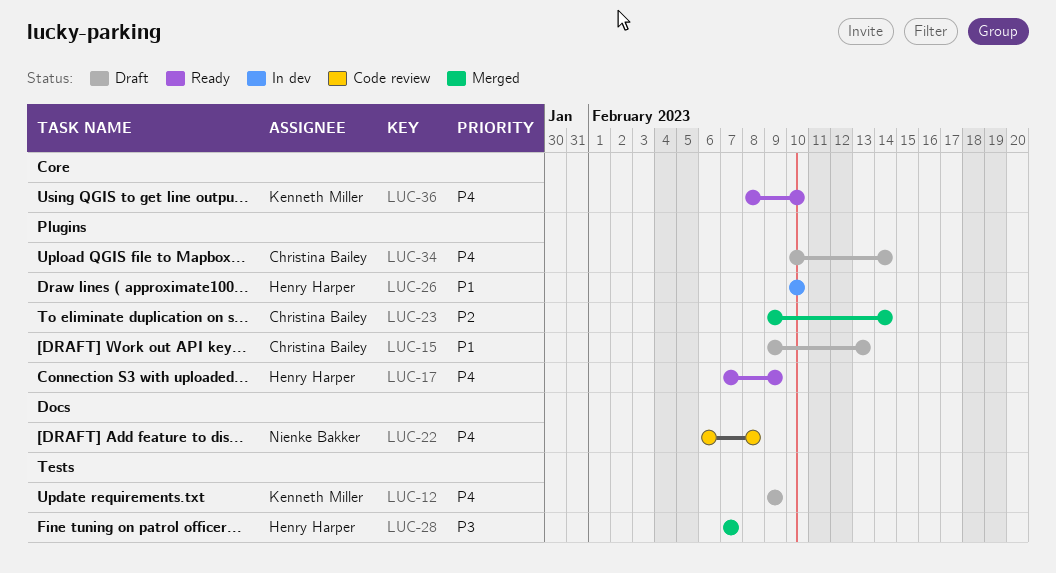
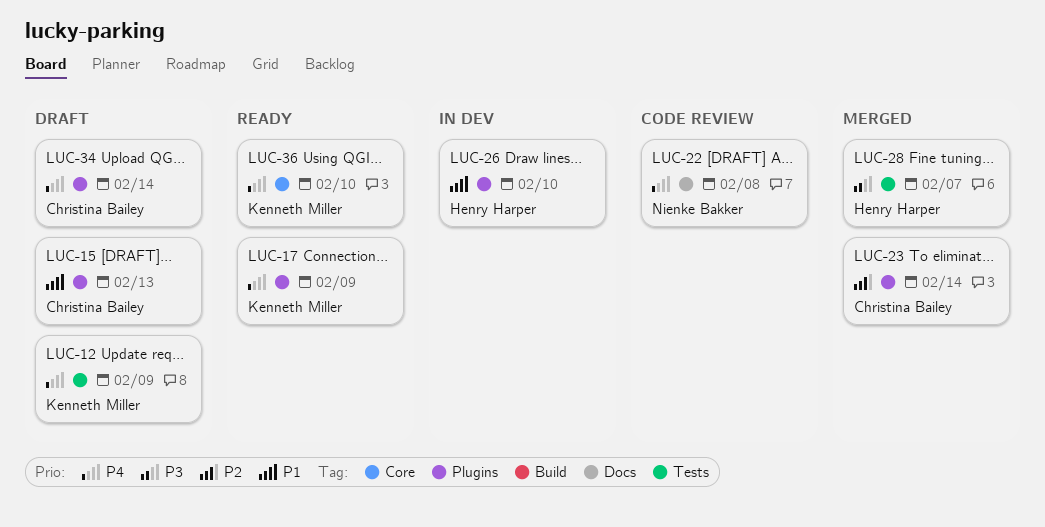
LUC-17, owner: Henry Harper -> Kenneth Miller

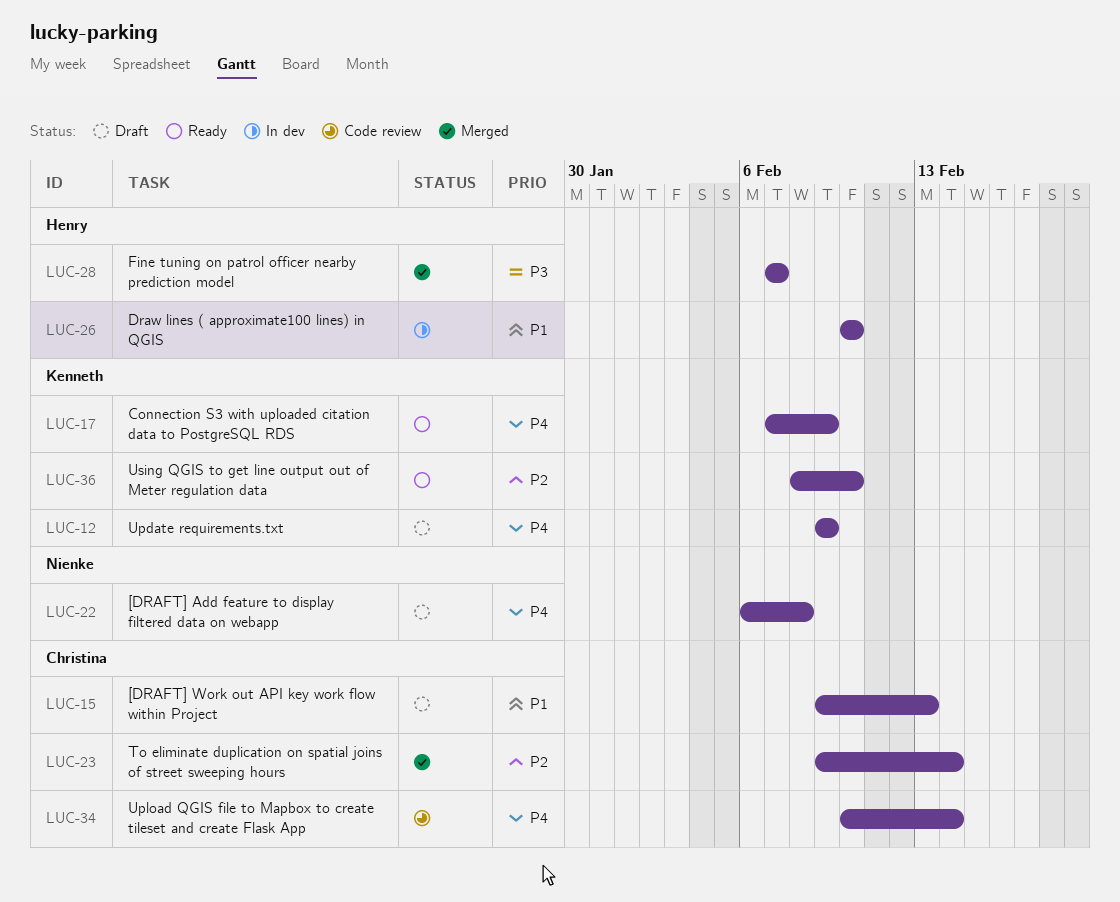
LUC-22, status: Code review -> Draft
LUC-34, status: Draft -> Code review
LUC-36, priority: P4 -> P2

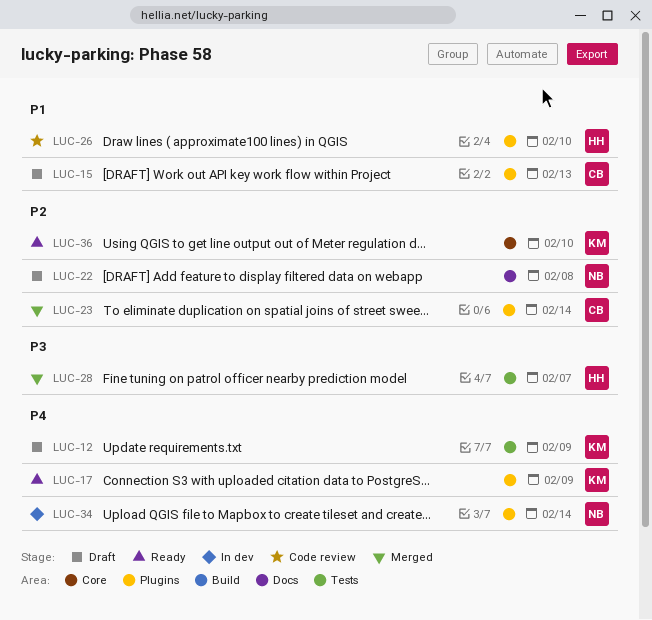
LUC-22, priority: P4 -> P2
LUC-26, status: In dev -> Code review
LUC-34, status: Code review -> In dev
LUC-34, owner: Christina -> Nienke

